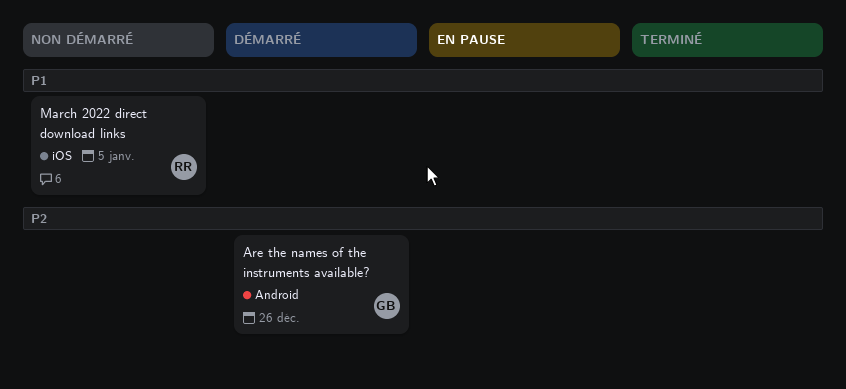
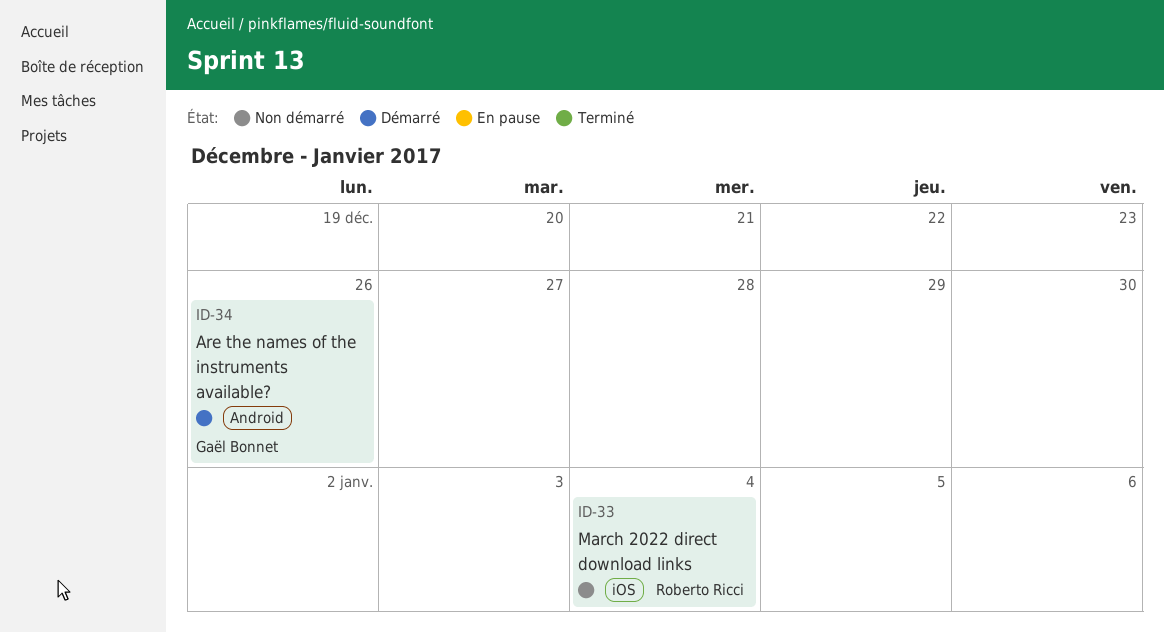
March 2022 direct download links, due: Jan 5 -> Jan 4

